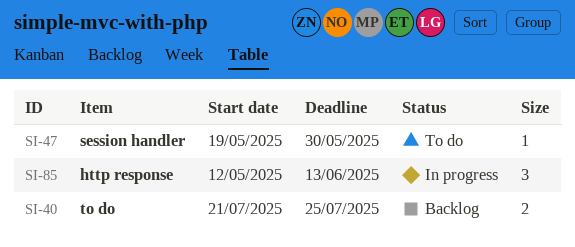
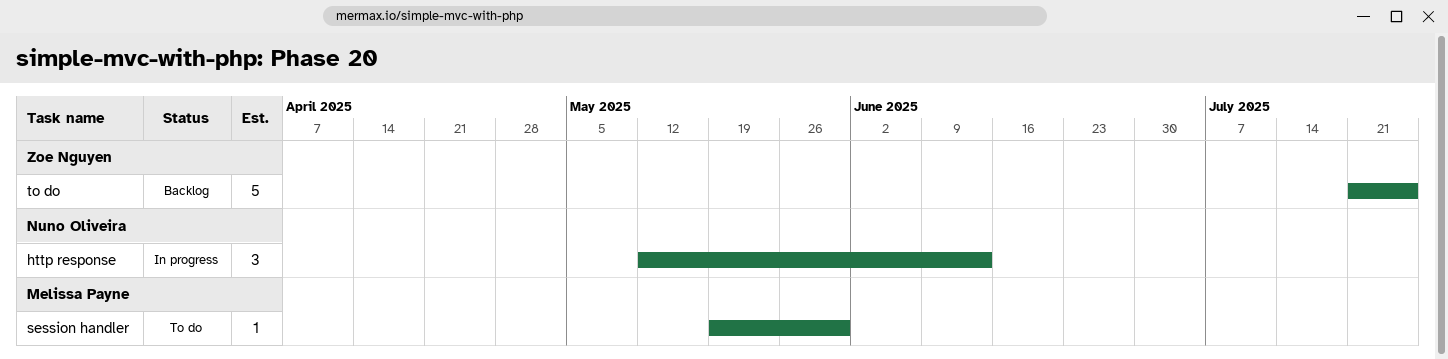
to do, estimate: 2 -> 5

